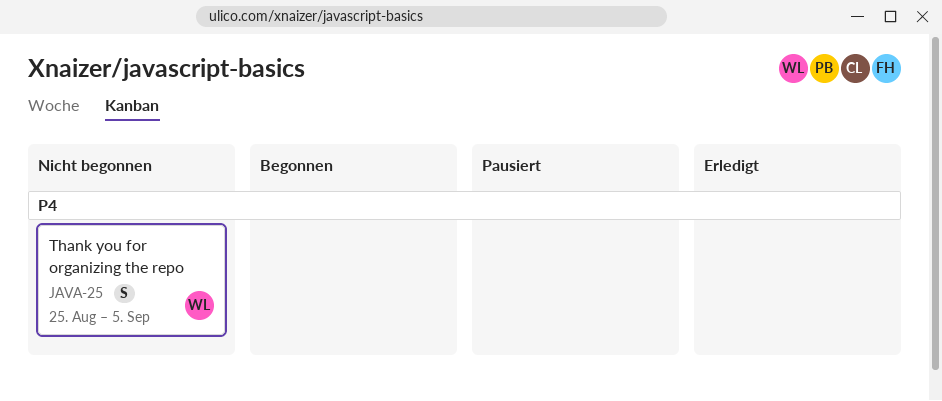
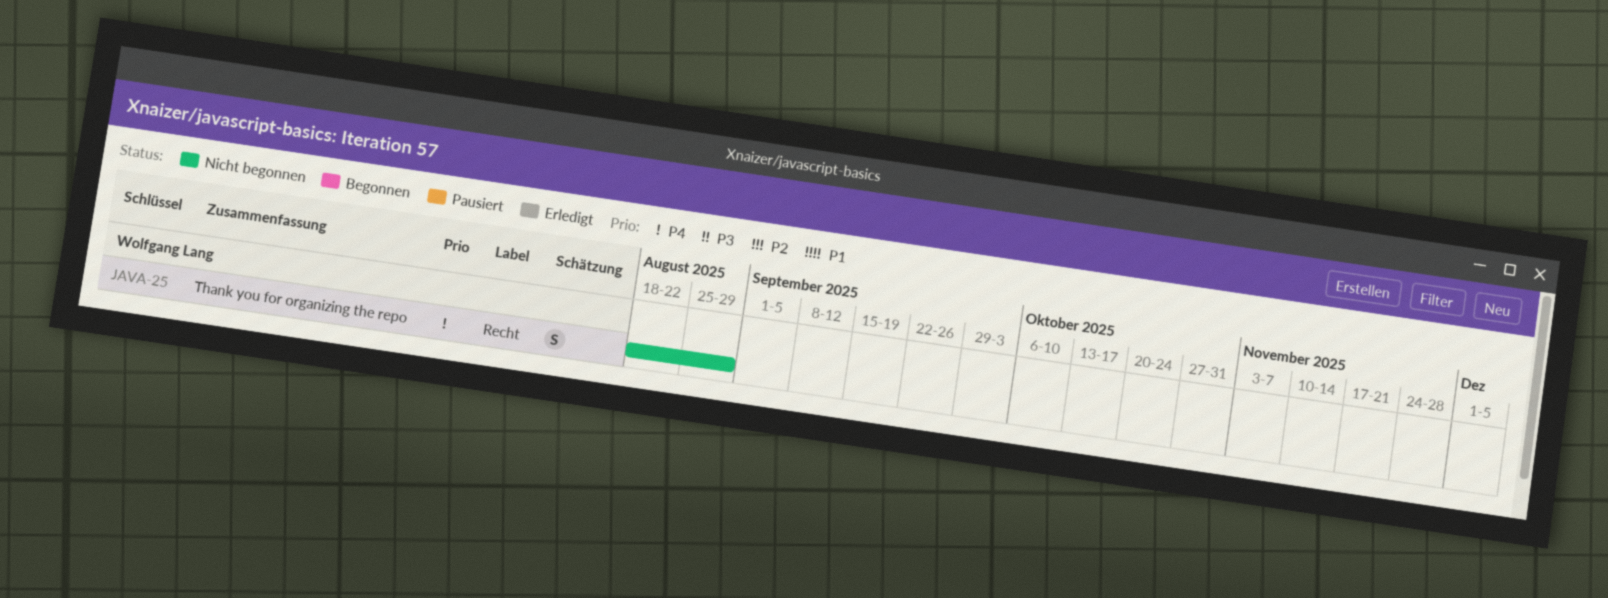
JAVA-25, start: Aug 25 -> Aug 18
JAVA-25, due: Sep 5 -> Aug 29

